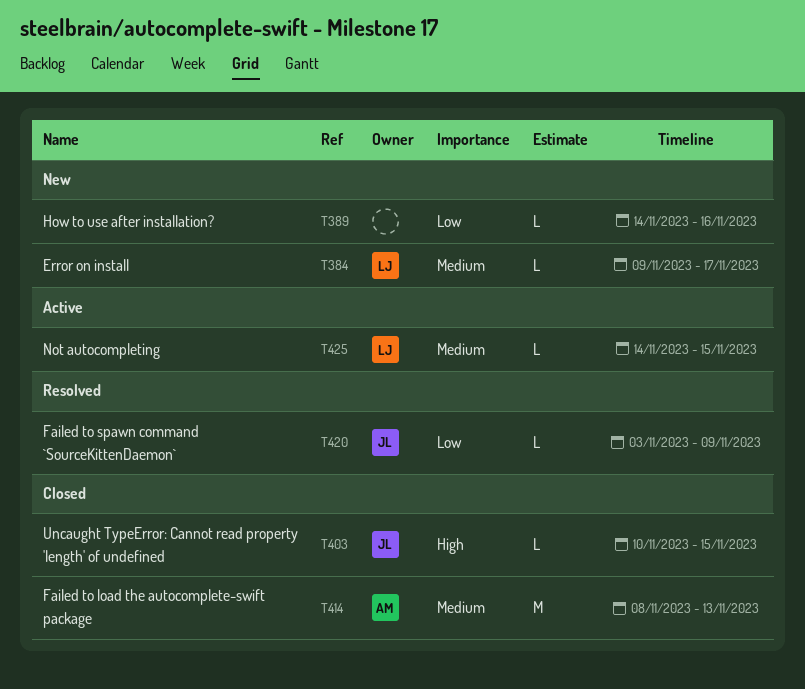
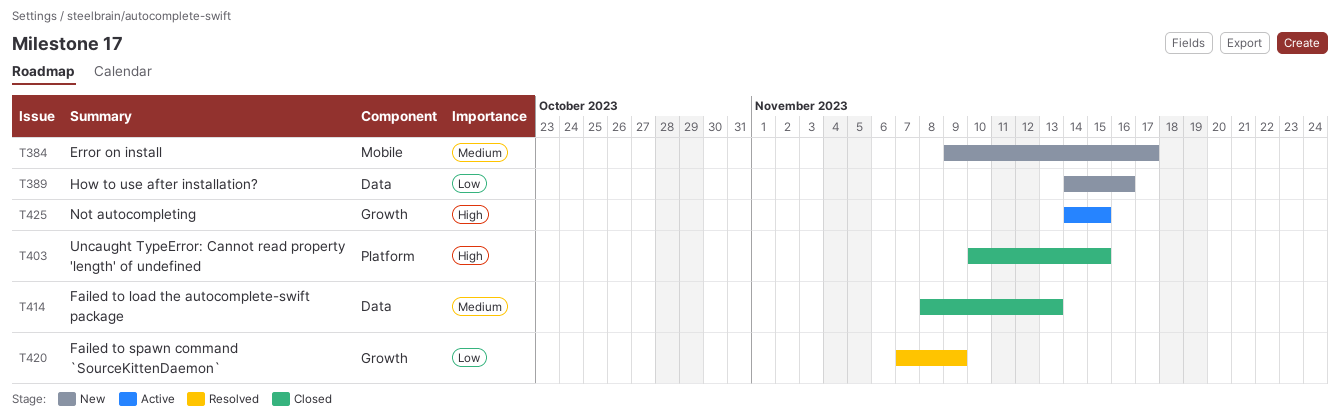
T420, start: Nov 3 -> Nov 7
T425, priority: Medium -> High

